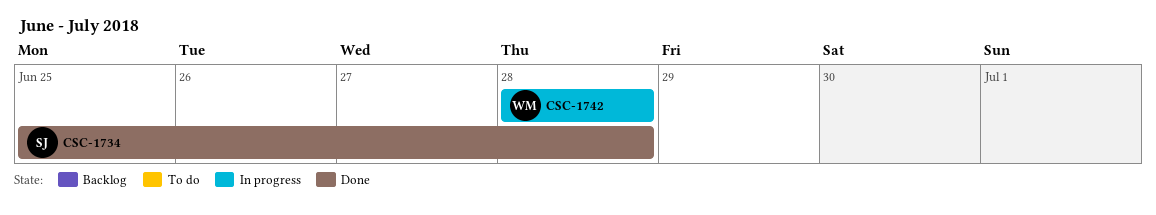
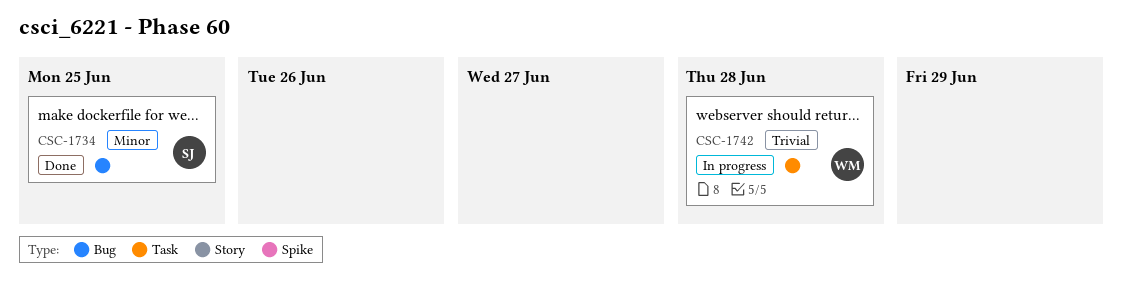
CSC-1734, due: Jun 28 -> Jun 25

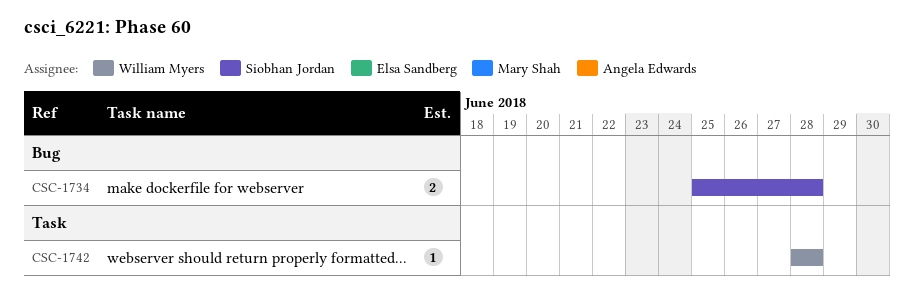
CSC-1734, due: Jun 25 -> Jun 28

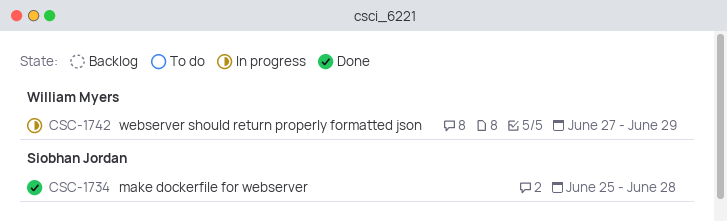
CSC-1742, start: Jun 28 -> Jun 27
CSC-1742, due: Jun 28 -> Jun 29

